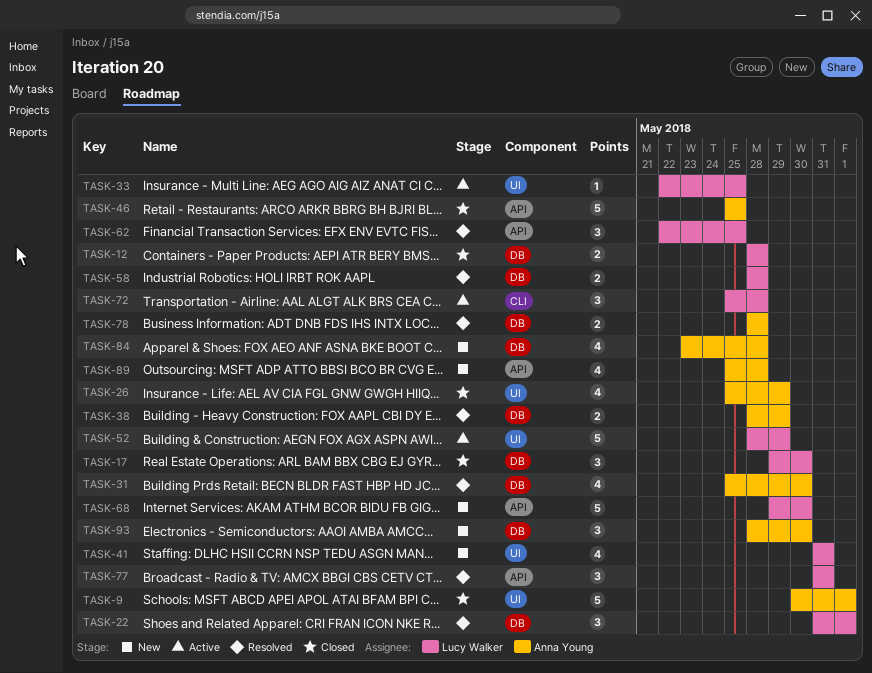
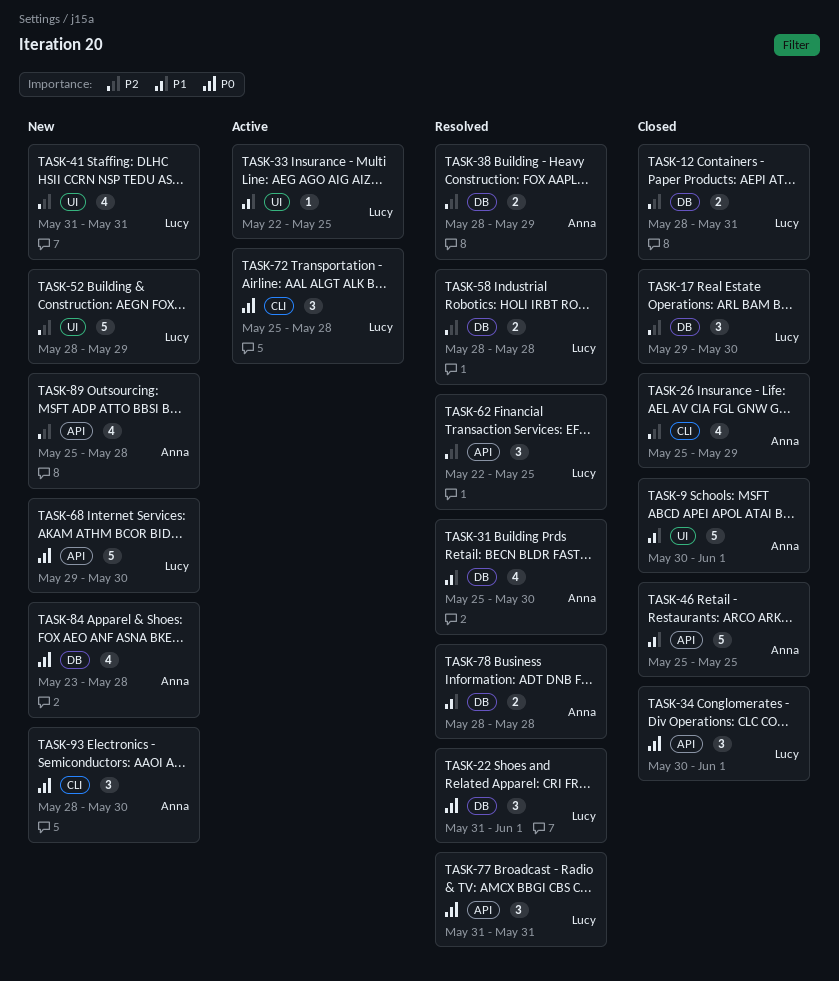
TASK-12, due: May 28 -> May 31
TASK-26, label: UI -> CLI
TASK-34: none -> present
TASK-52, status: Active -> New
TASK-93, label: DB -> CLI

